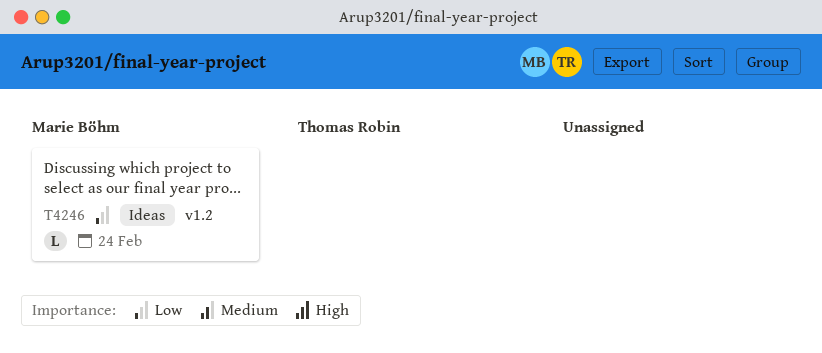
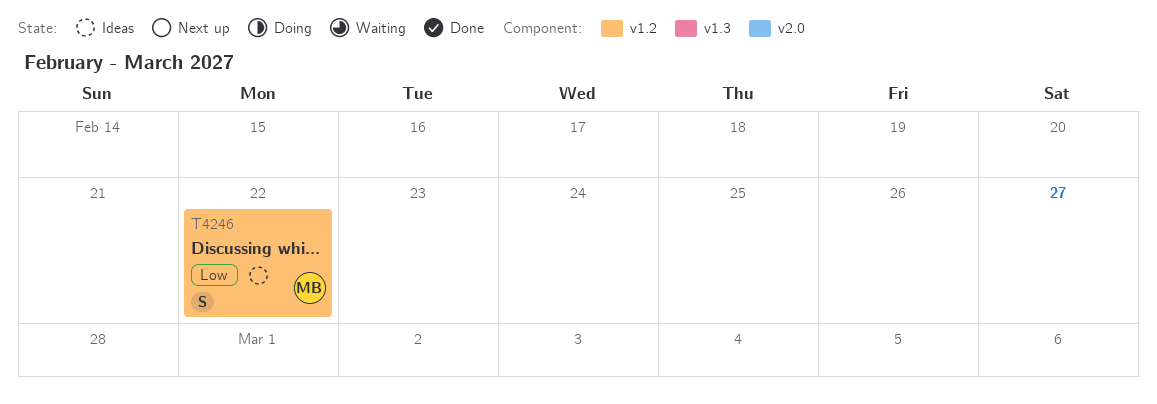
T4246, estimate: L -> S
T4246, due: Feb 24 -> Feb 22

